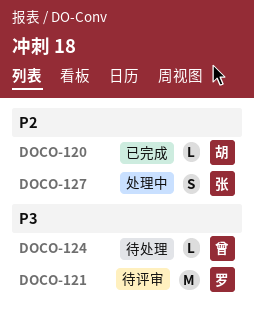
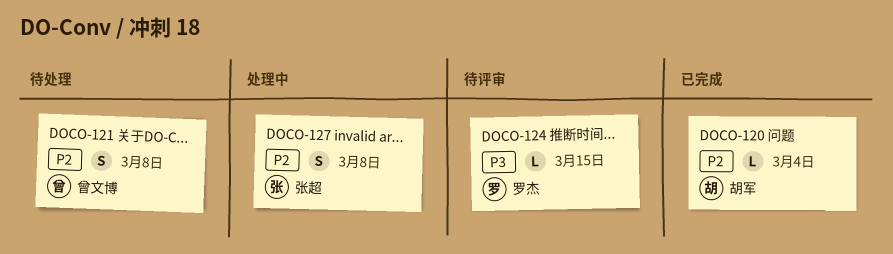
DOCO-121, status: 待评审 -> 待处理
DOCO-121, owner: 罗杰 -> 曾文博
DOCO-121, priority: P3 -> P2
DOCO-121, estimate: M -> S
DOCO-124, status: 待处理 -> 待评审
DOCO-124, owner: 曾文博 -> 罗杰

